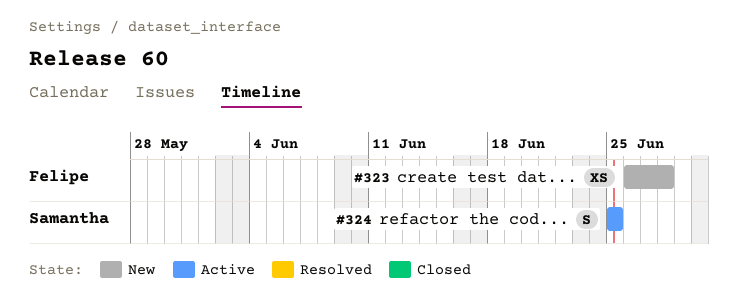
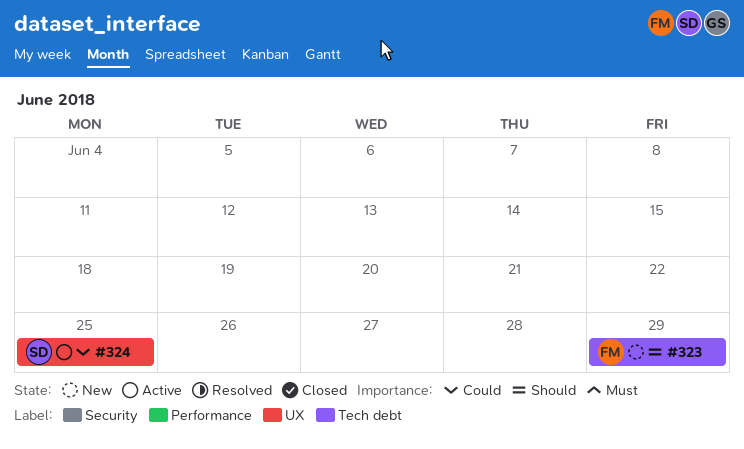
#323, start: Jun 26 -> Jun 29
#323, due: Jun 28 -> Jun 29

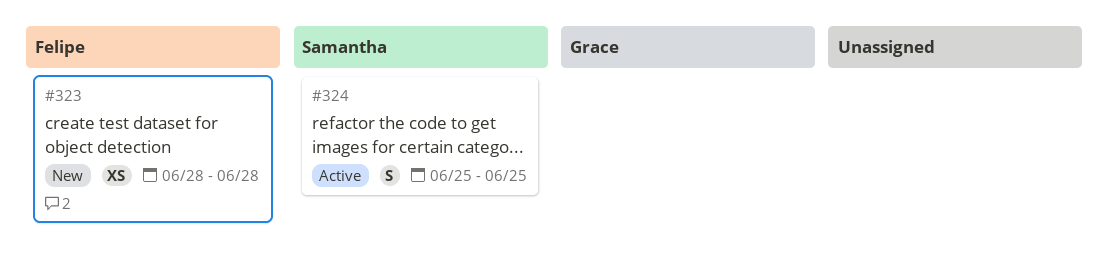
#323, start: Jun 29 -> Jun 28
#323, due: Jun 29 -> Jun 28

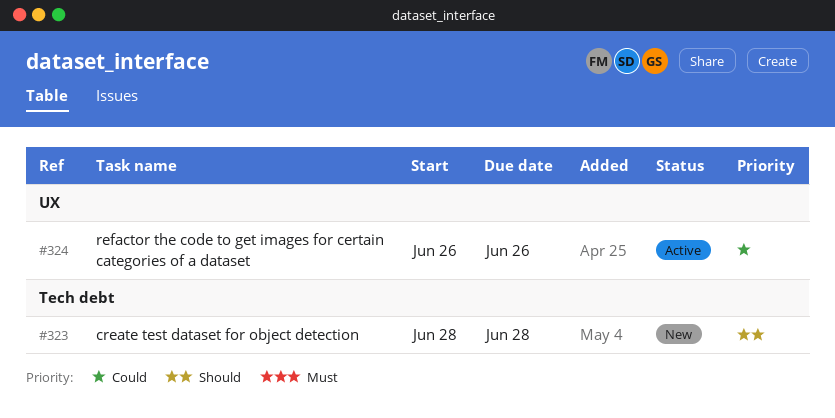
#324, start: Jun 25 -> Jun 26
#324, due: Jun 25 -> Jun 26

